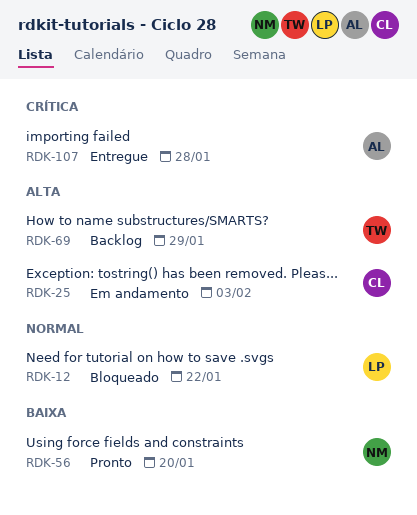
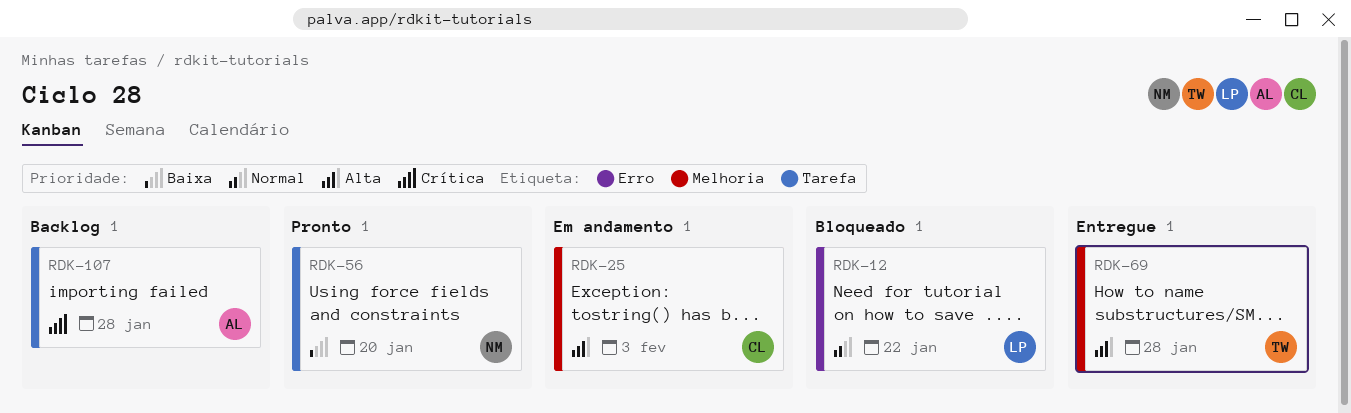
RDK-69, status: Backlog -> Entregue
RDK-69, due: Jan 29 -> Jan 28
RDK-107, status: Entregue -> Backlog

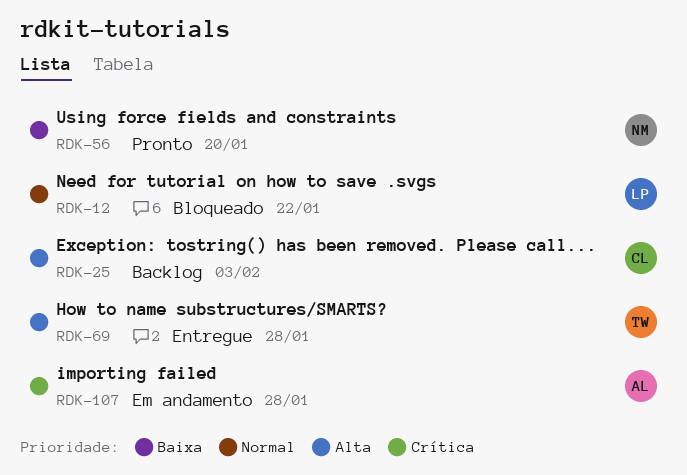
RDK-25, status: Em andamento -> Backlog
RDK-107, status: Backlog -> Em andamento

